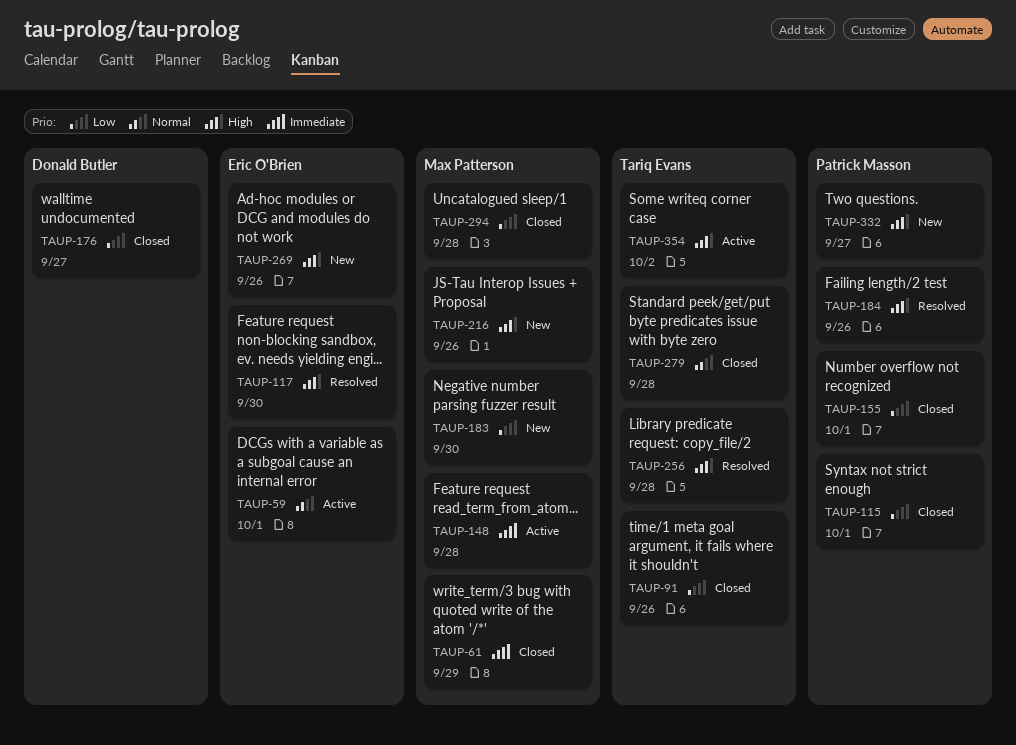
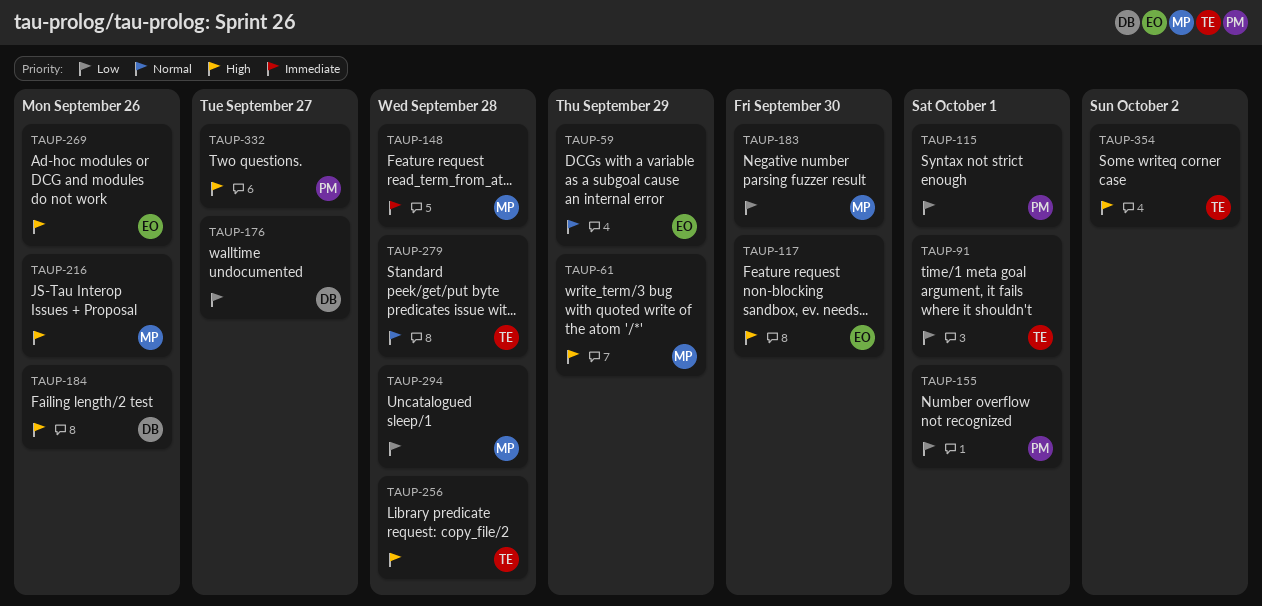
TAUP-59, due: Oct 1 -> Sep 29
TAUP-61, priority: Immediate -> High
TAUP-91, due: Sep 26 -> Oct 1
TAUP-184, owner: Patrick Masson -> Donald Butler

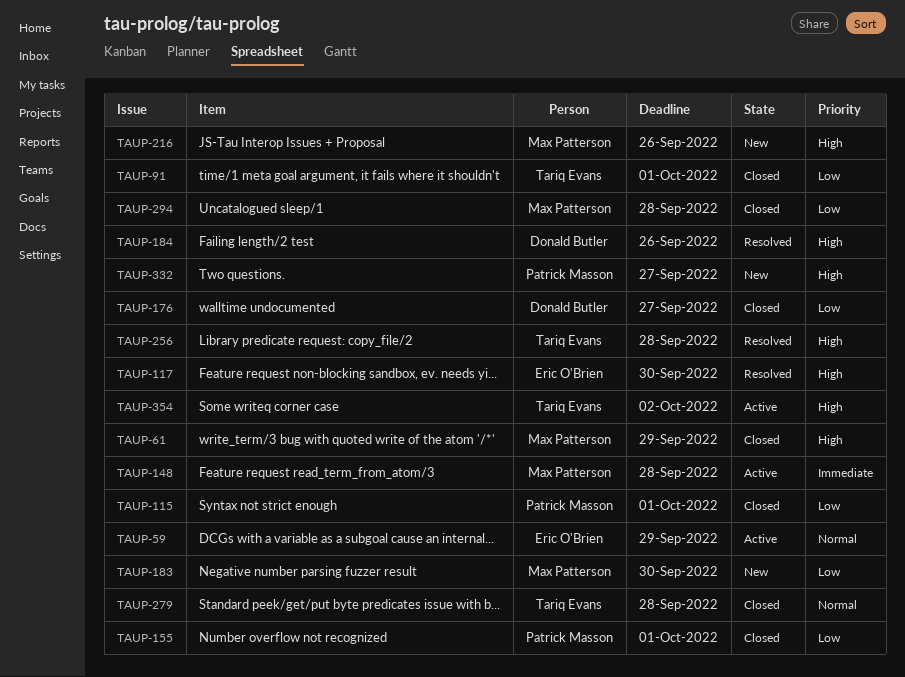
TAUP-269: present -> none

